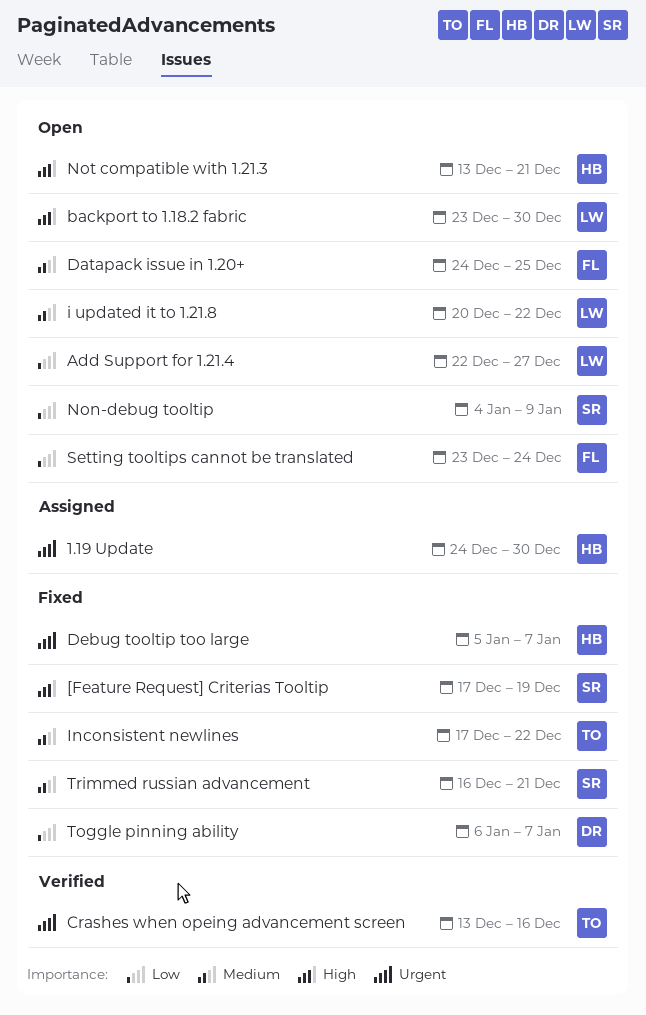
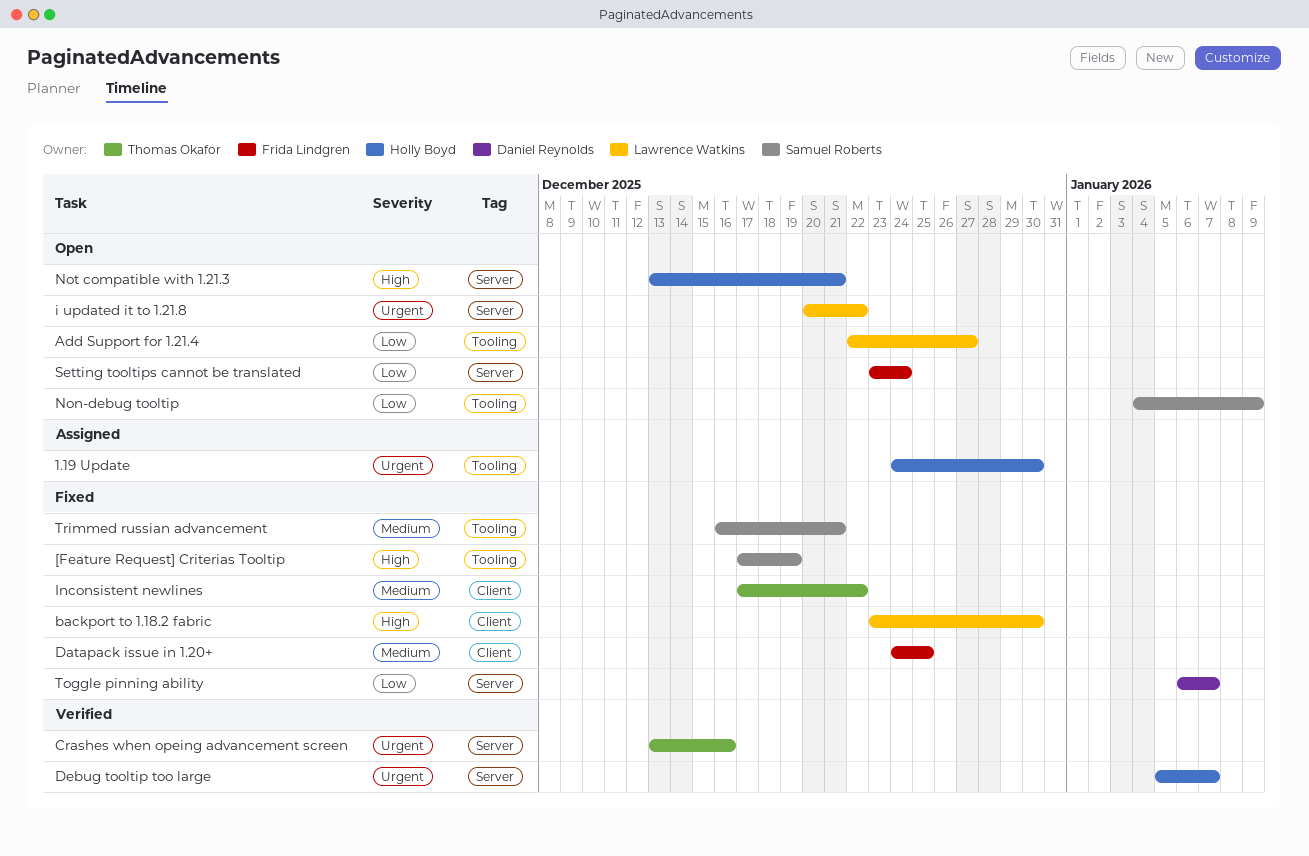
backport to 1.18.2 fabric, status: Open -> Fixed
Datapack issue in 1.20+, status: Open -> Fixed
Debug tooltip too large, status: Fixed -> Verified
i updated it to 1.21.8, priority: Medium -> Urgent

